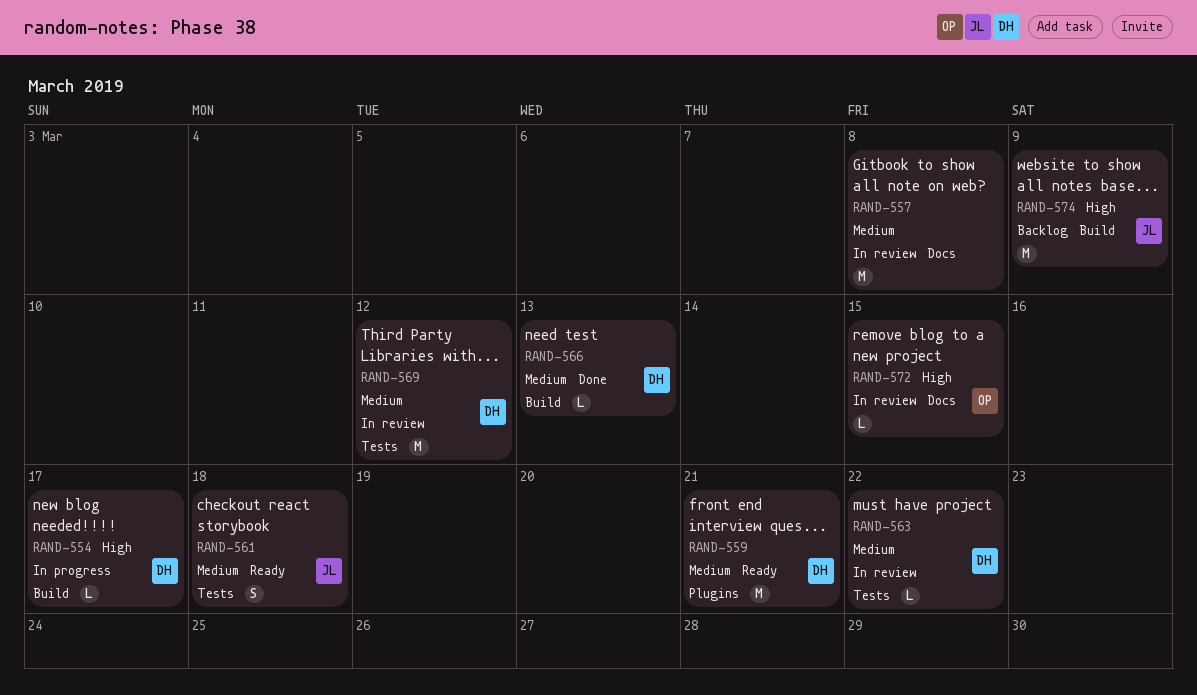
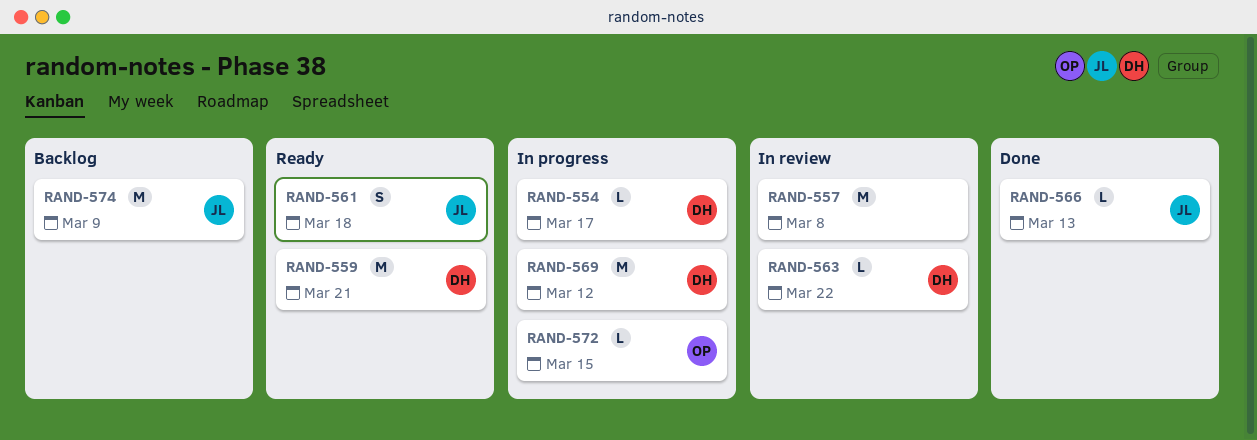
RAND-566, owner: DH -> JL
RAND-569, status: In review -> In progress
RAND-572, status: In review -> In progress

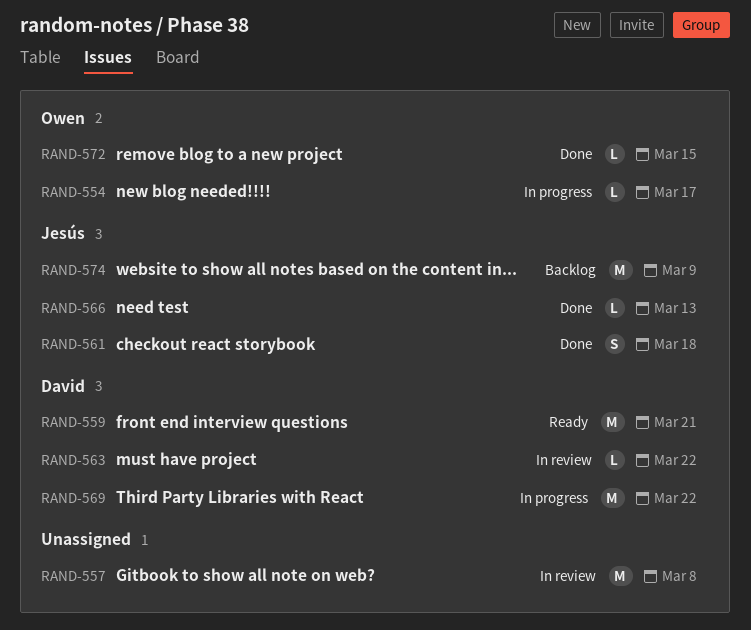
RAND-554, owner: David -> Owen
RAND-561, status: Ready -> Done
RAND-569, due: Mar 12 -> Mar 22
RAND-572, status: In progress -> Done

